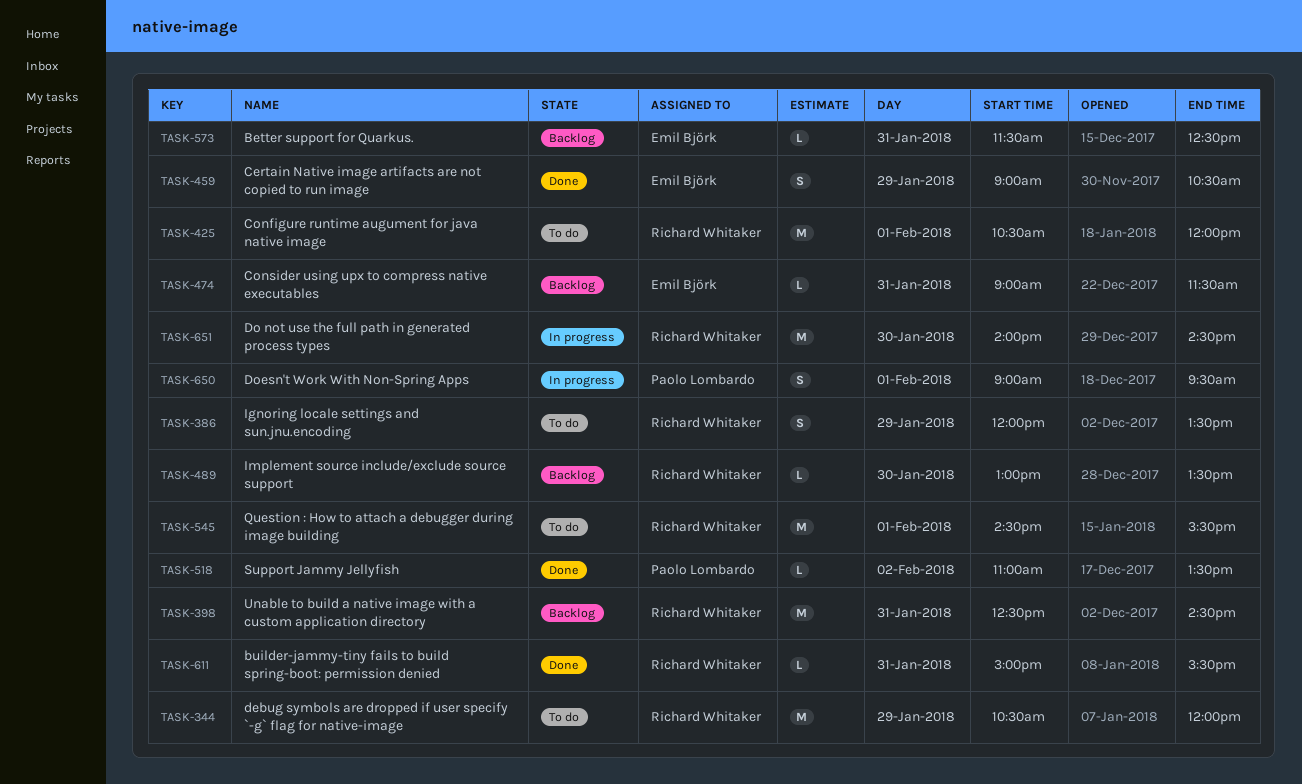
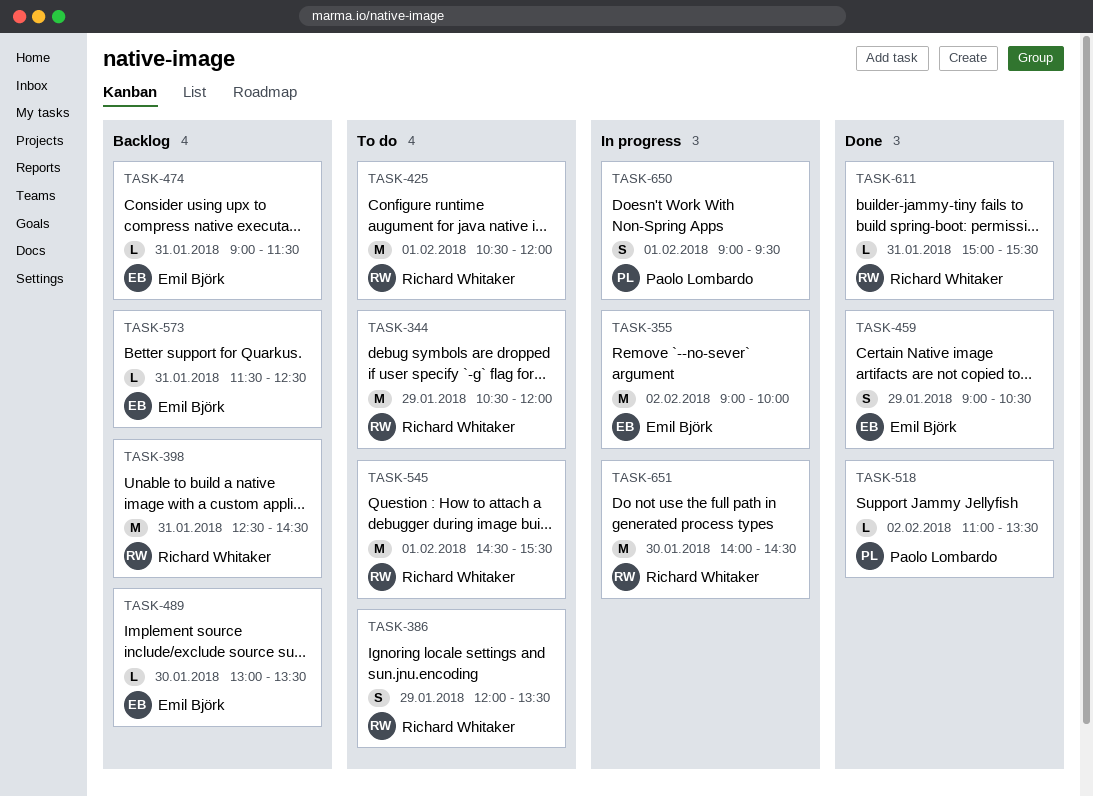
TASK-355: none -> present
TASK-489, owner: Richard Whitaker -> Emil Björk

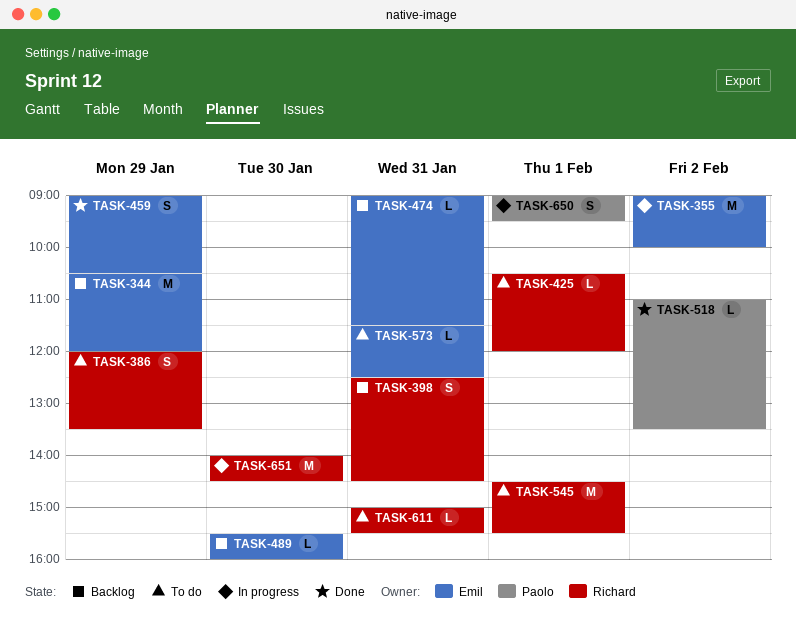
TASK-344, status: To do -> Backlog
TASK-344, owner: Richard Whitaker -> Emil Björk
TASK-398, estimate: M -> S
TASK-425, estimate: M -> L
TASK-489, begins: 13:00 -> 15:30
TASK-489, ends: 13:30 -> 16:00
TASK-573, status: Backlog -> To do
TASK-611, status: Done -> To do

